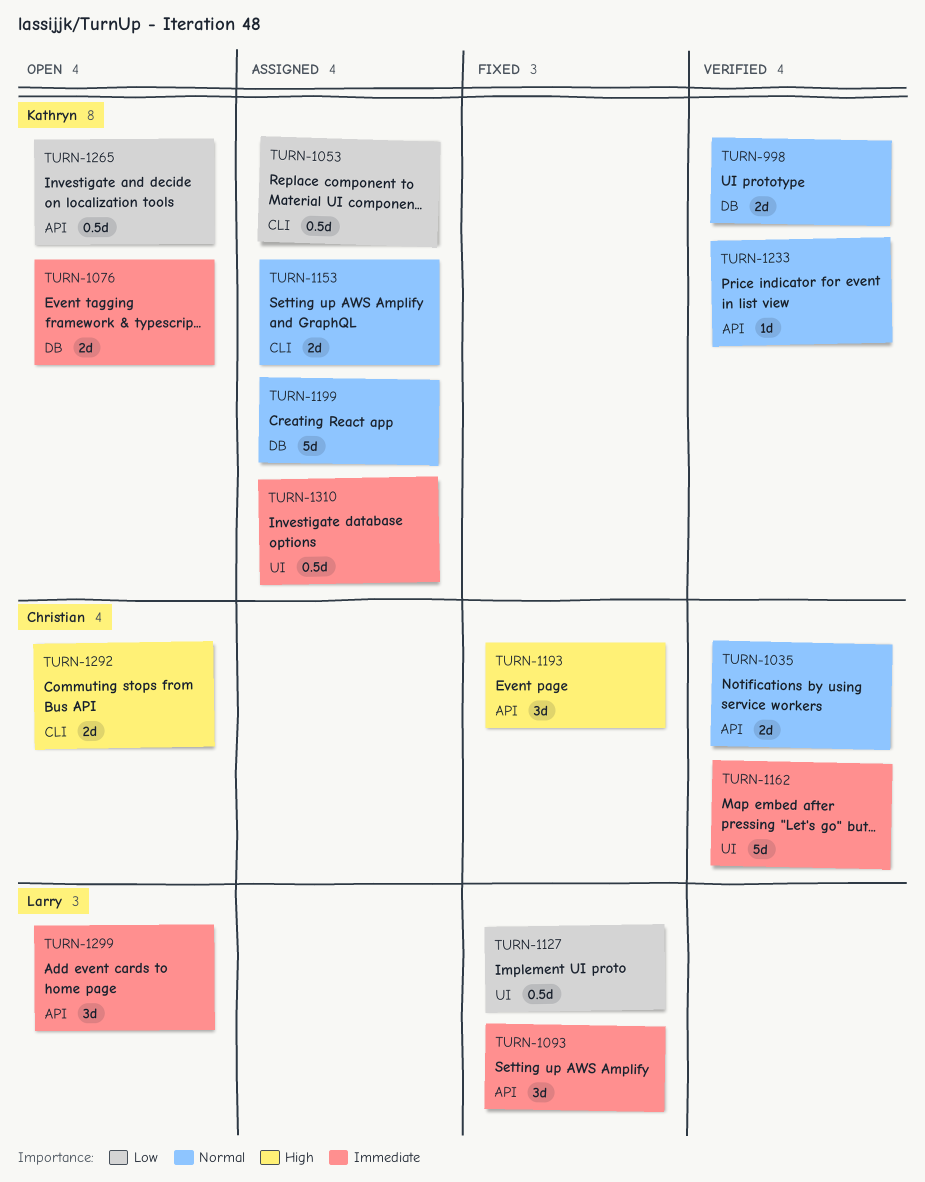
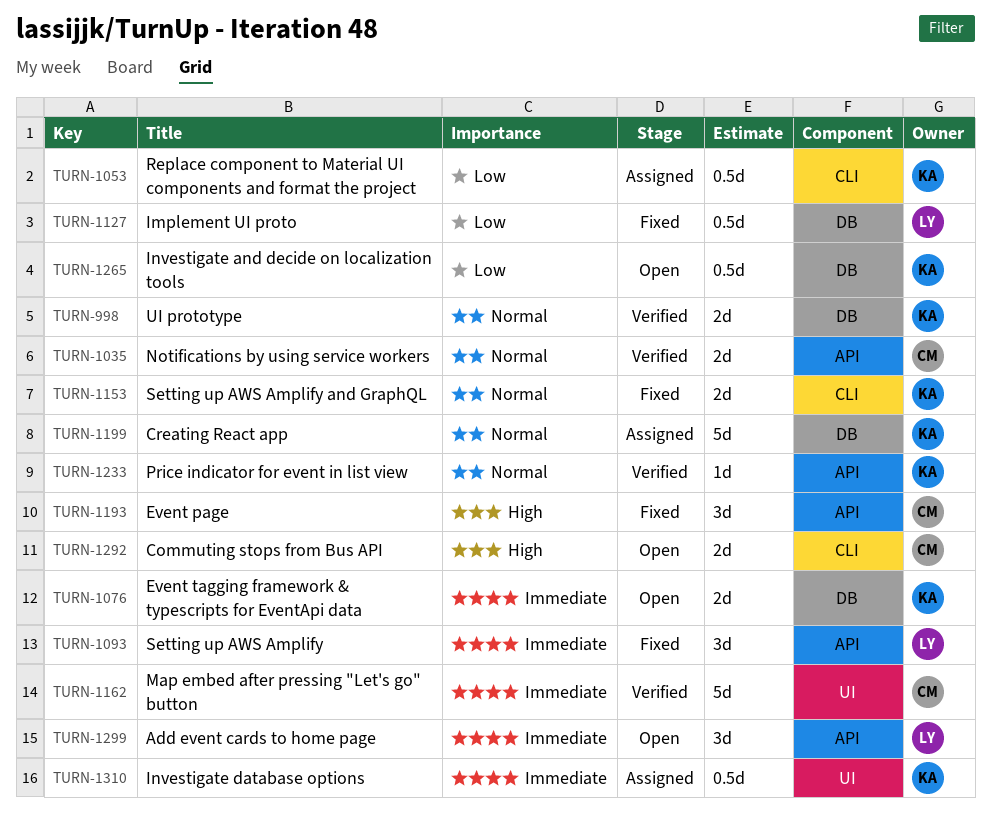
TURN-1127, label: UI -> DB
TURN-1153, status: Assigned -> Fixed
TURN-1265, label: API -> DB

